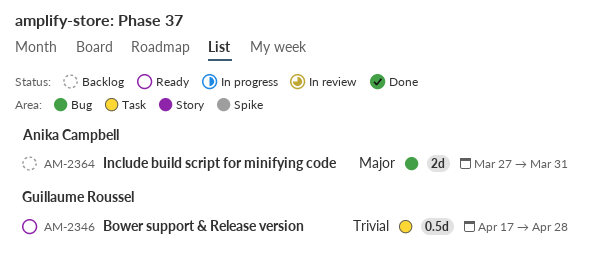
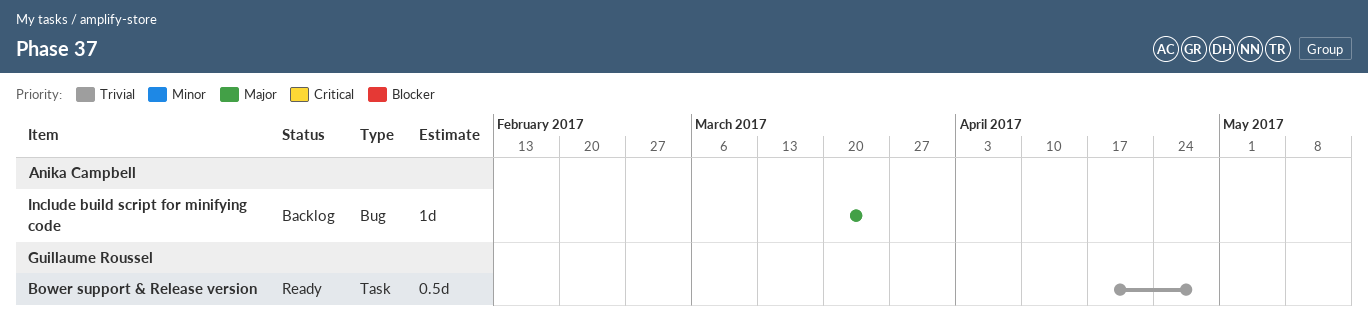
Include build script for minifying code, estimate: 2d -> 1d
Include build script for minifying code, start: Mar 27 -> Mar 20
Include build script for minifying code, due: Mar 31 -> Mar 24

